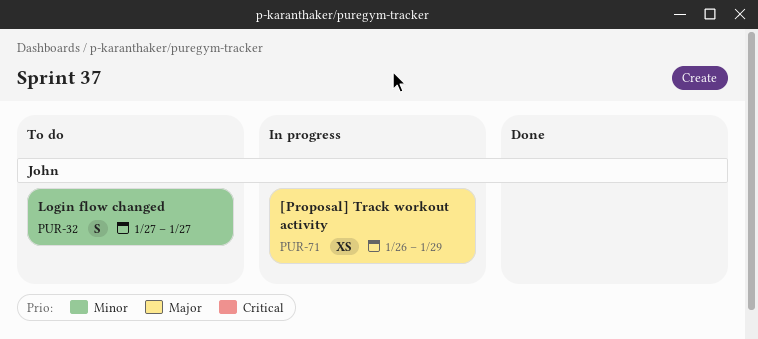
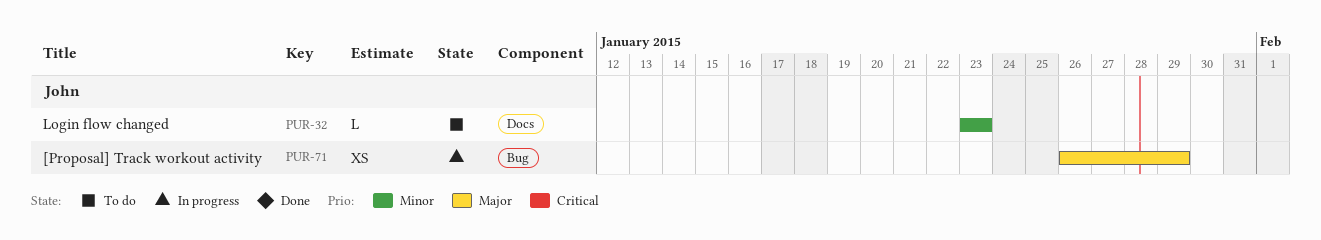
PUR-32, estimate: S -> L
PUR-32, start: Jan 27 -> Jan 23
PUR-32, due: Jan 27 -> Jan 23

